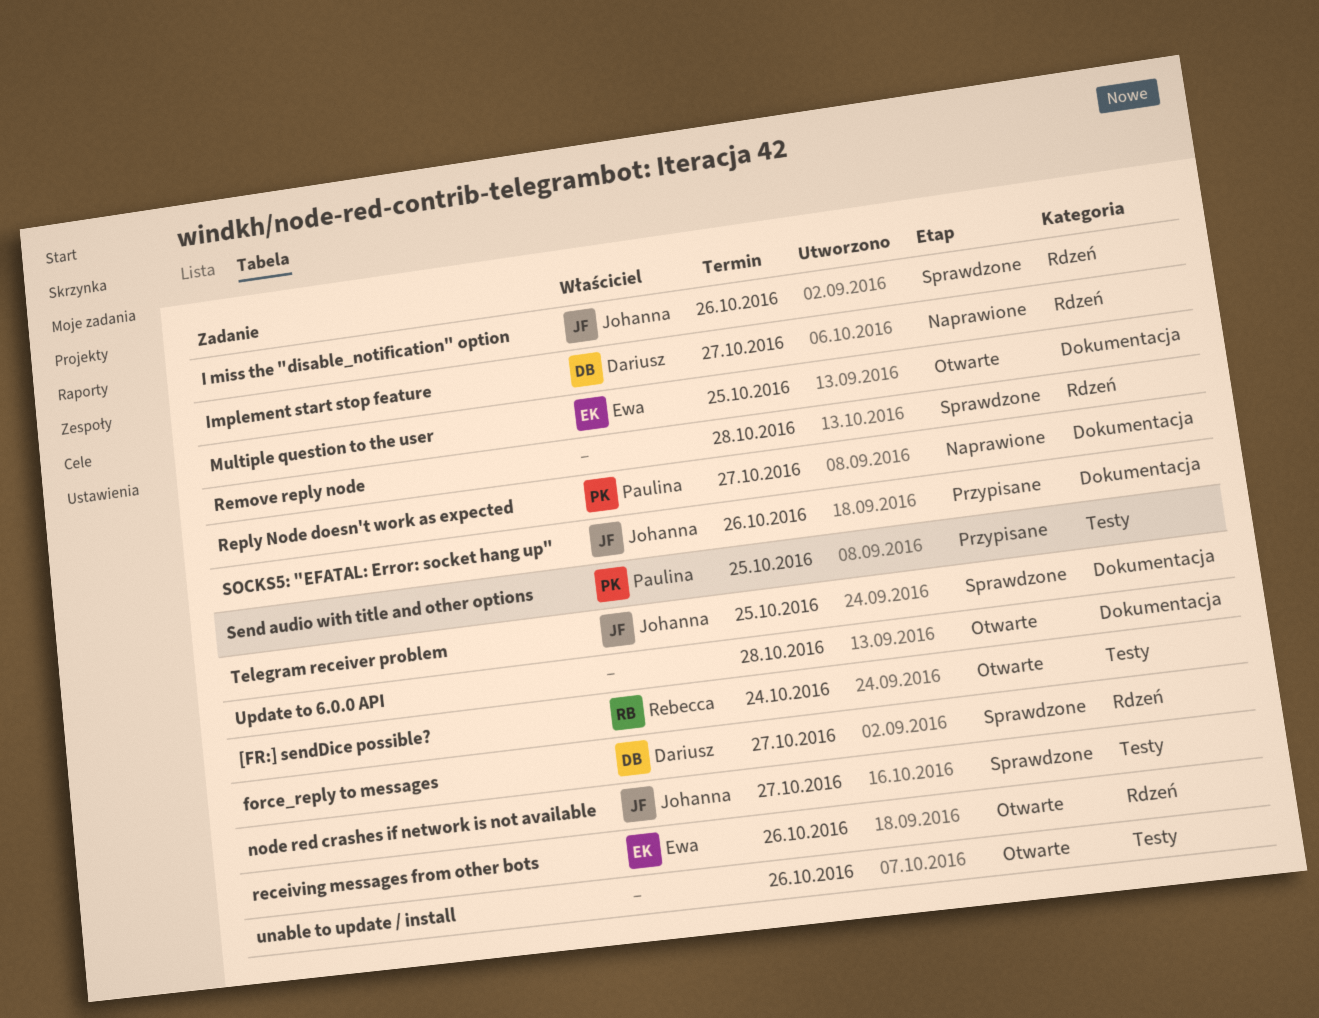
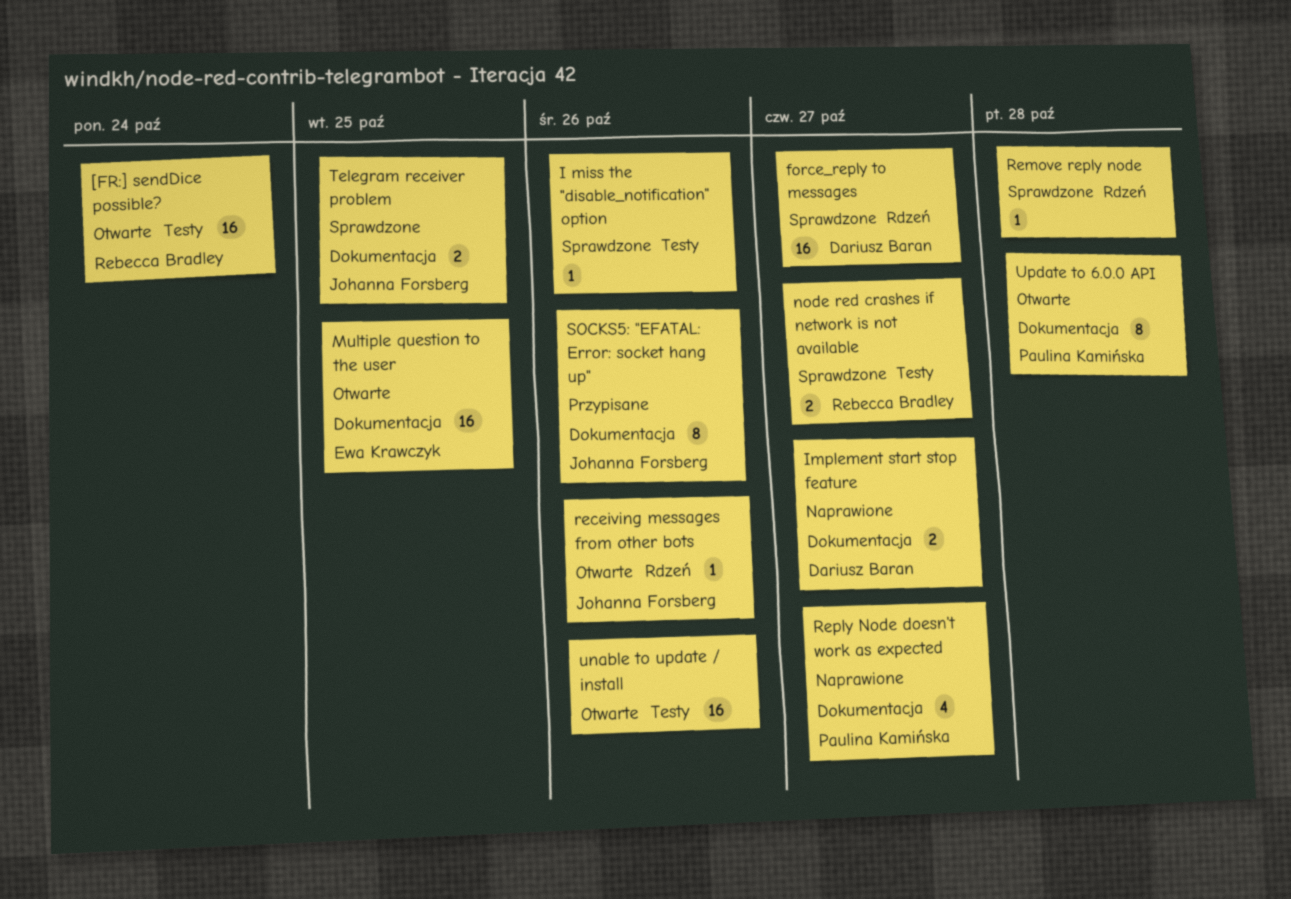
I miss the "disable_notification" option, owner: Johanna Forsberg -> none
I miss the "disable_notification" option, label: Rdzeń -> Testy
Implement start stop feature, label: Rdzeń -> Dokumentacja
node red crashes if network is not available, owner: Johanna Forsberg -> Rebecca Bradley
receiving messages from other bots, owner: Ewa Krawczyk -> Johanna Forsberg
Send audio with title and other options: present -> none
Update to 6.0.0 API, owner: none -> Paulina Kamińska

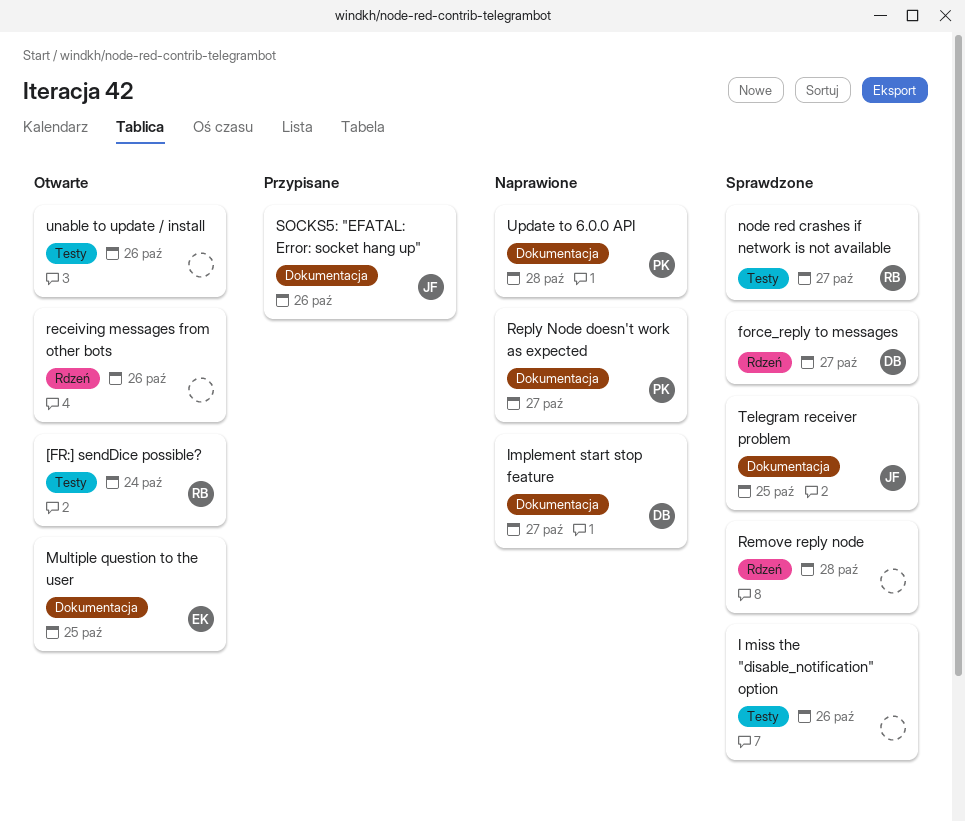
receiving messages from other bots, owner: Johanna Forsberg -> none
Update to 6.0.0 API, status: Otwarte -> Naprawione

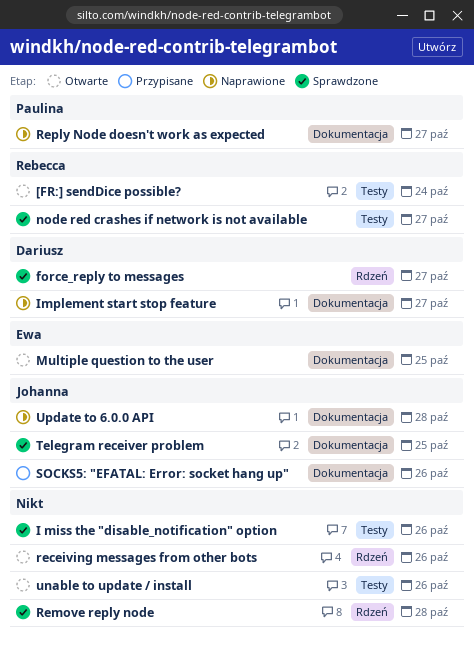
Update to 6.0.0 API, owner: Paulina -> Johanna

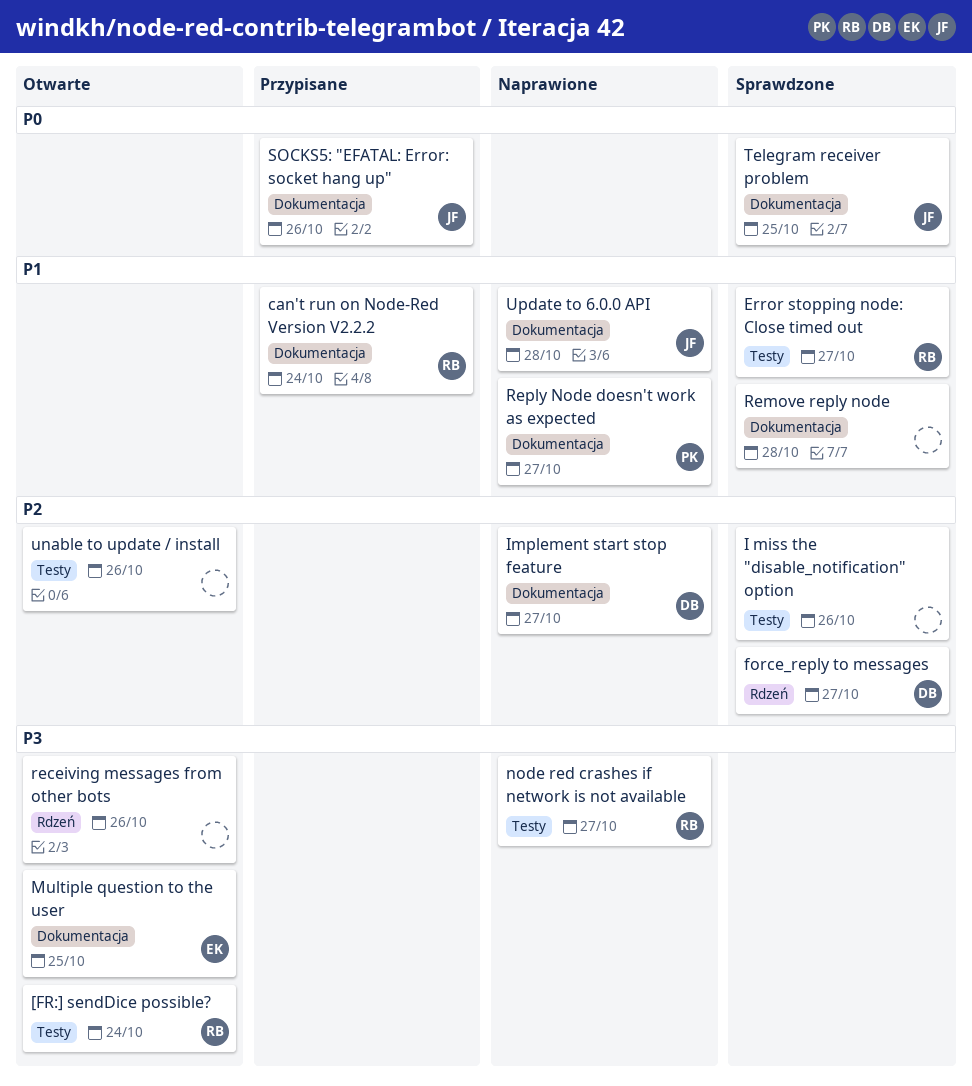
can't run on Node-Red Version V2.2.2: none -> present
Error stopping node: Close timed out: none -> present
node red crashes if network is not available, status: Sprawdzone -> Naprawione
Remove reply node, label: Rdzeń -> Dokumentacja

